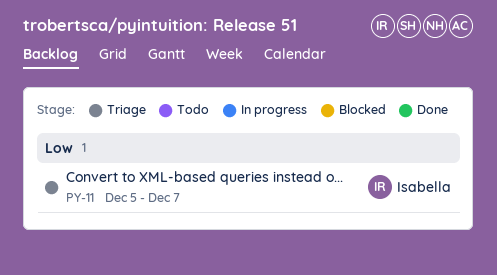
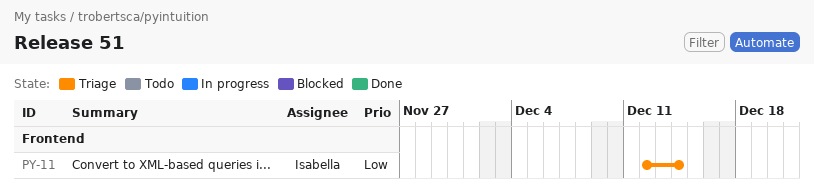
PY-11, start: Dec 5 -> Dec 12
PY-11, due: Dec 7 -> Dec 14

